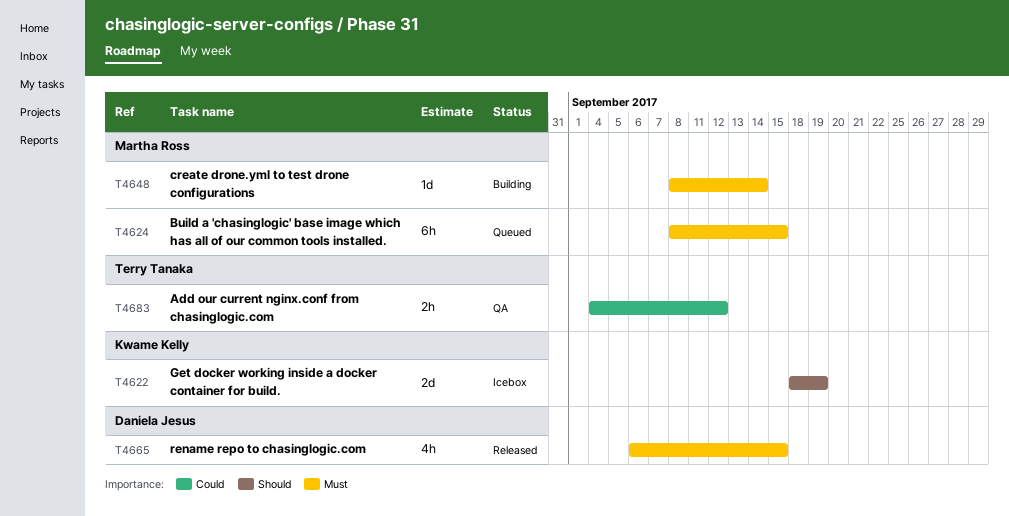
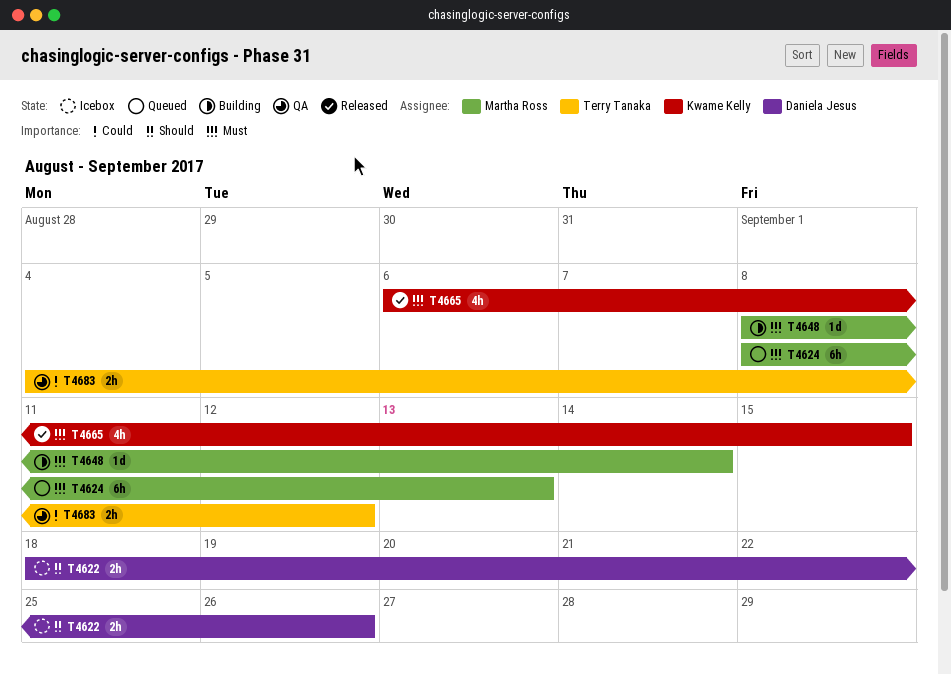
T4622, owner: Kwame Kelly -> Daniela Jesus
T4622, estimate: 2d -> 2h
T4622, due: Sep 19 -> Sep 26
T4624, due: Sep 15 -> Sep 13
T4665, owner: Daniela Jesus -> Kwame Kelly

